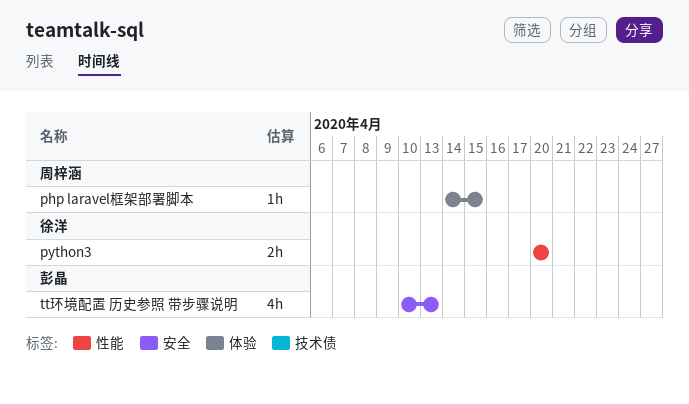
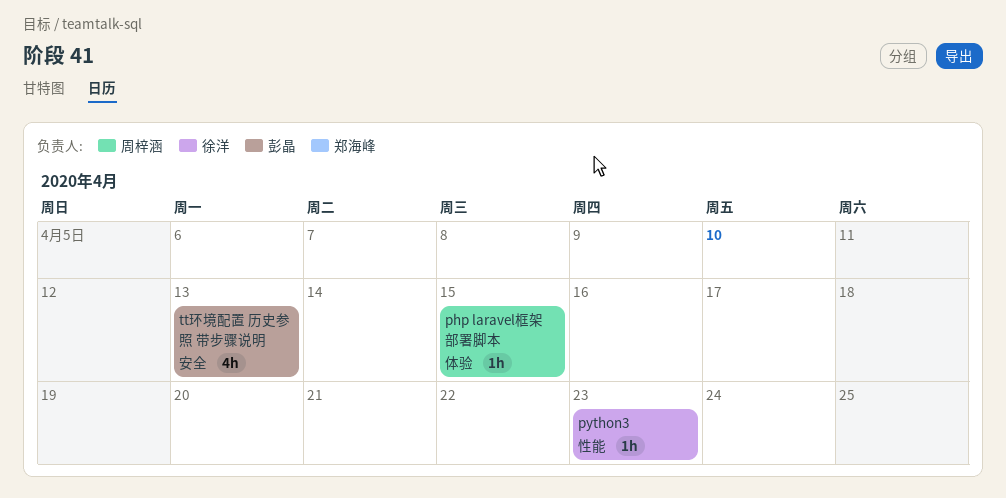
python3, estimate: 2h -> 1h
python3, due: Apr 20 -> Apr 23

